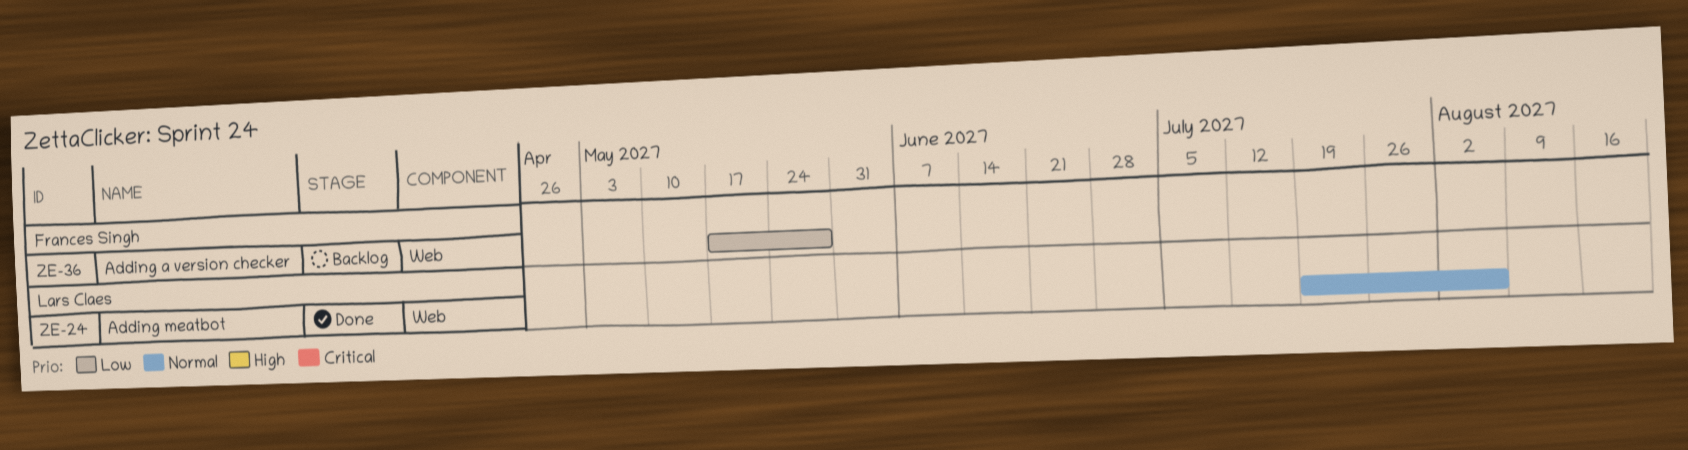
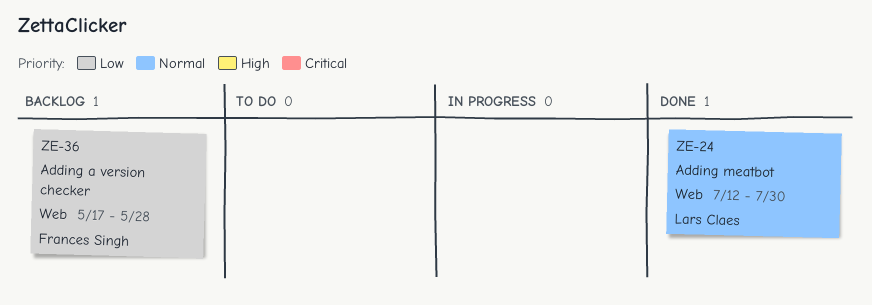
ZE-24, start: Jul 19 -> Jul 12
ZE-24, due: Aug 6 -> Jul 30

